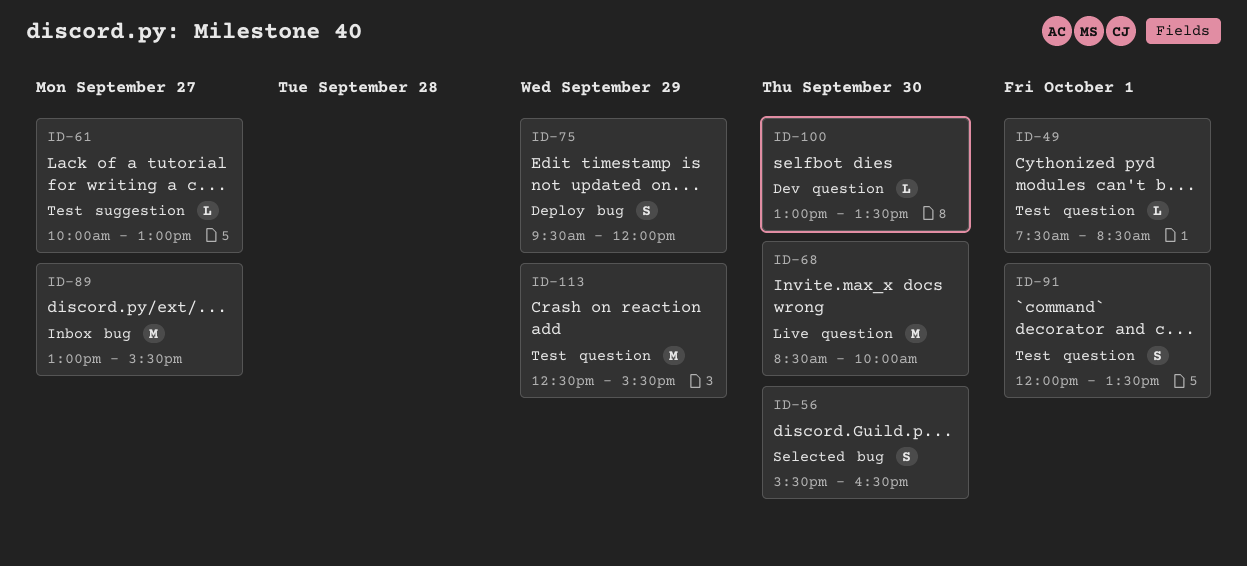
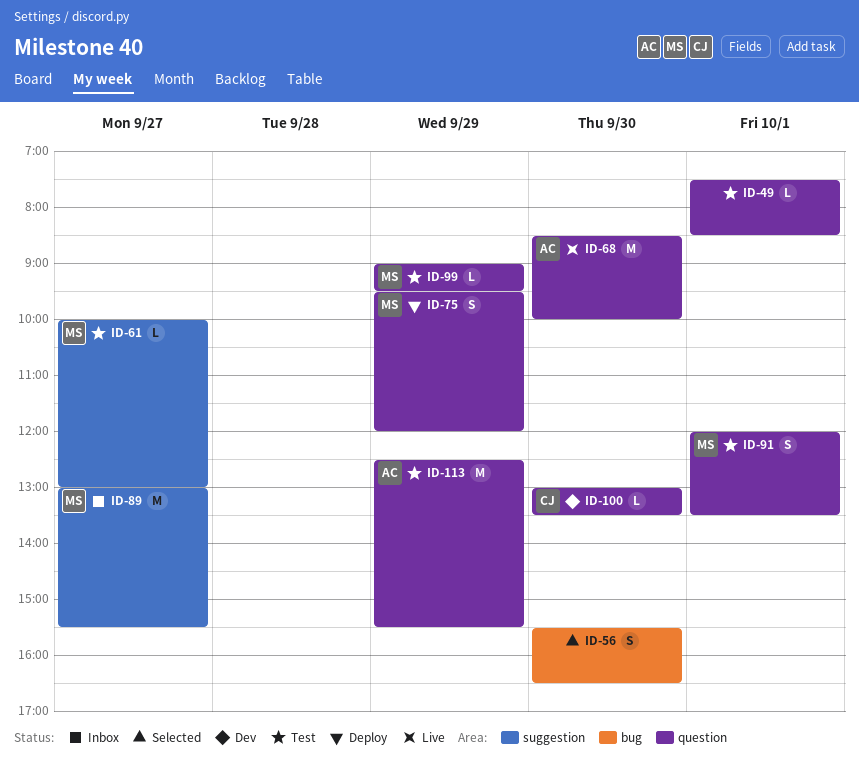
ID-75, label: bug -> question
ID-89, label: bug -> suggestion
ID-99: none -> present

